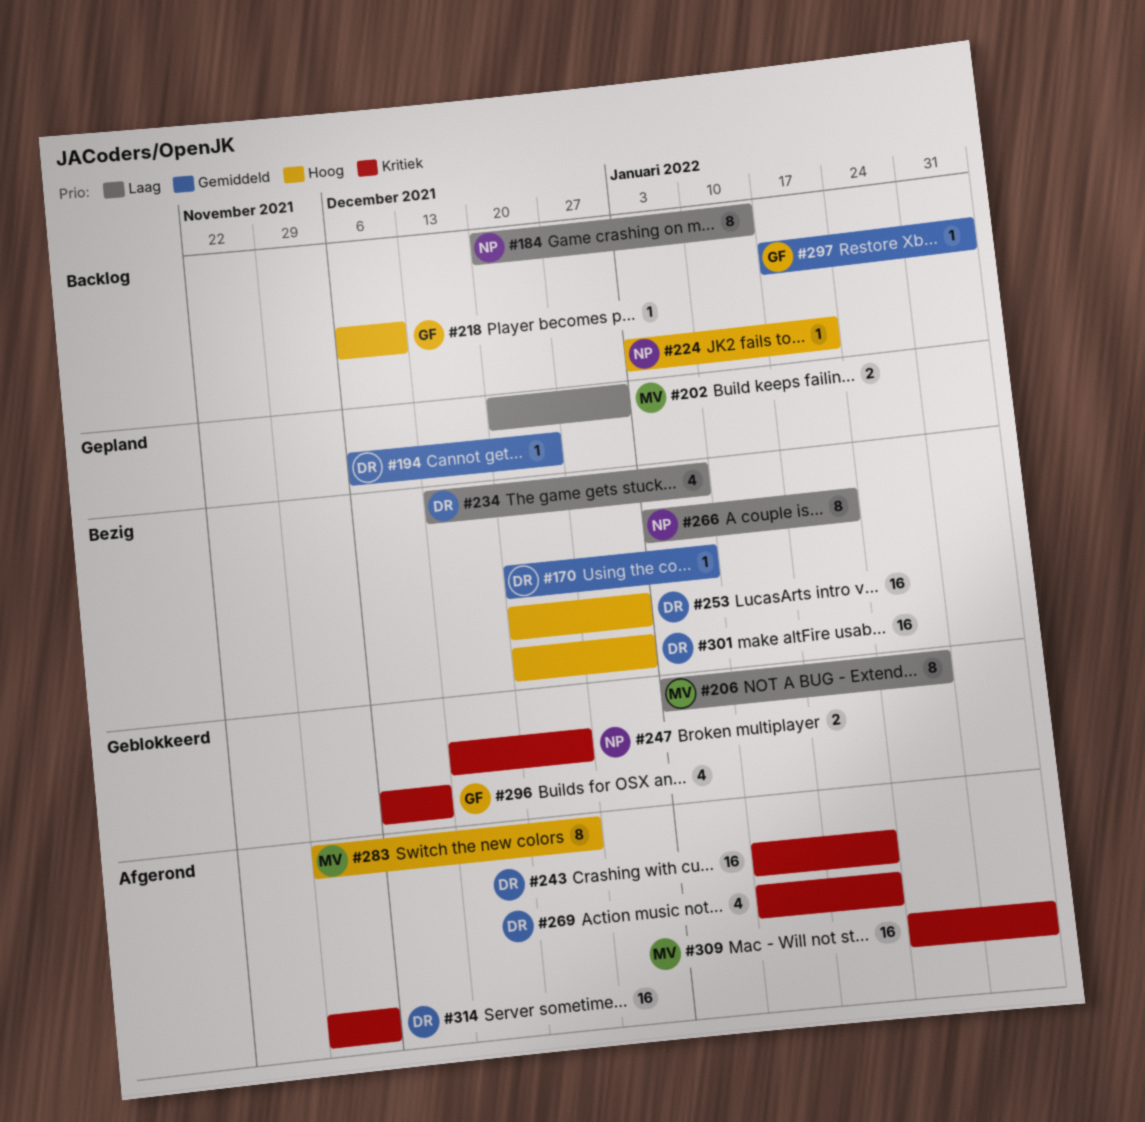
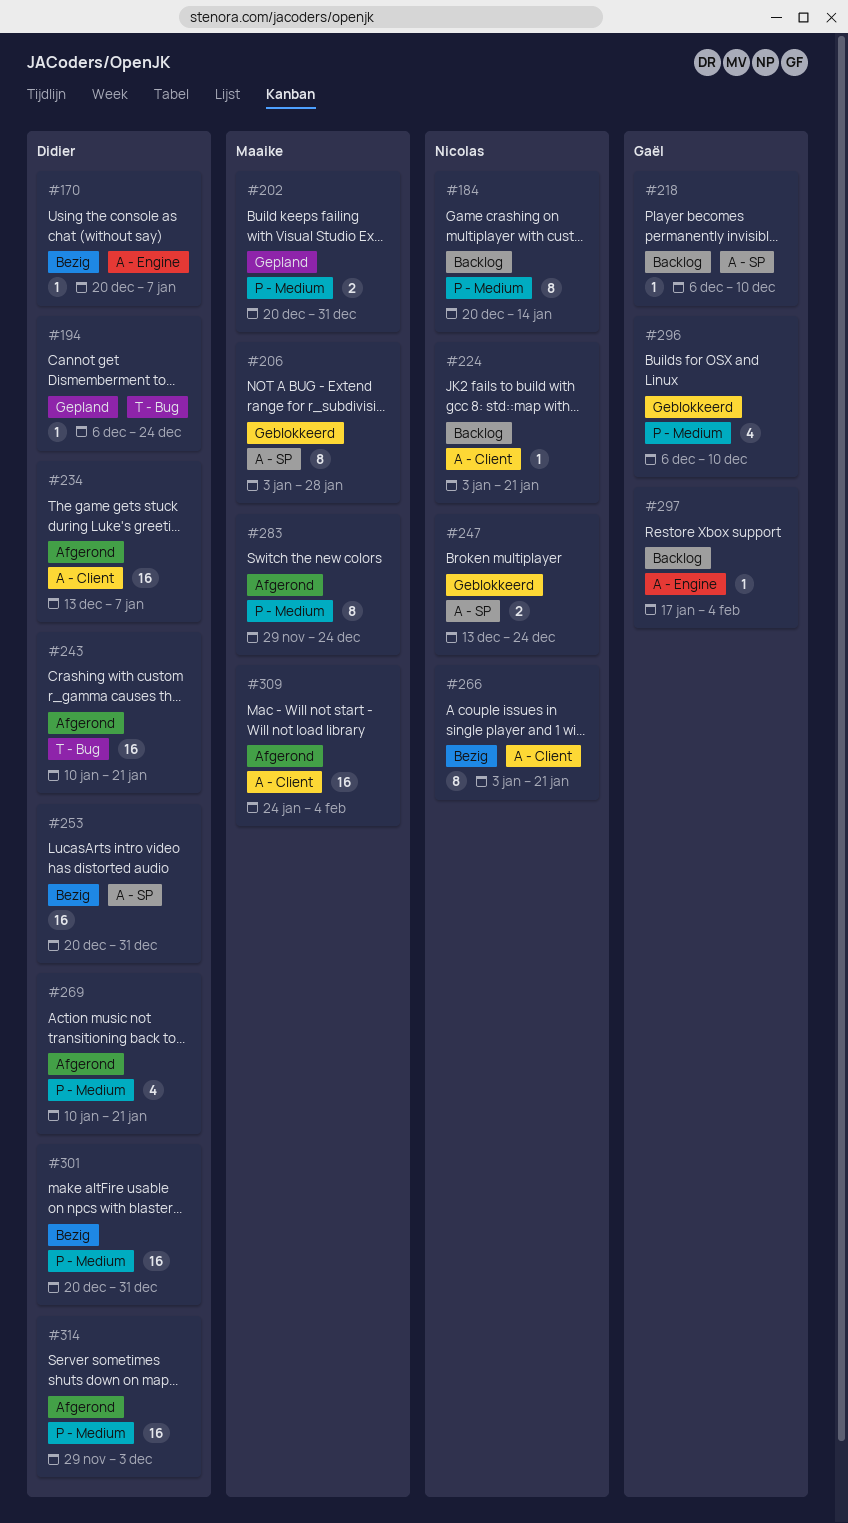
#234, status: Bezig -> Afgerond
#234, estimate: 4 -> 16

